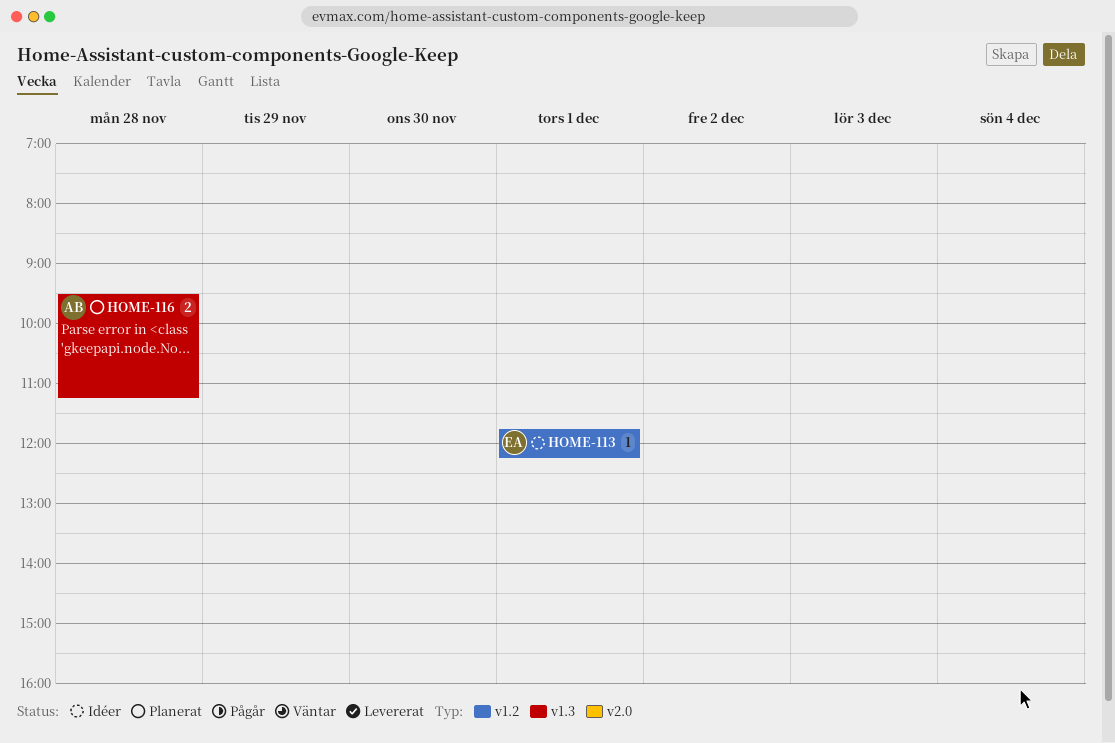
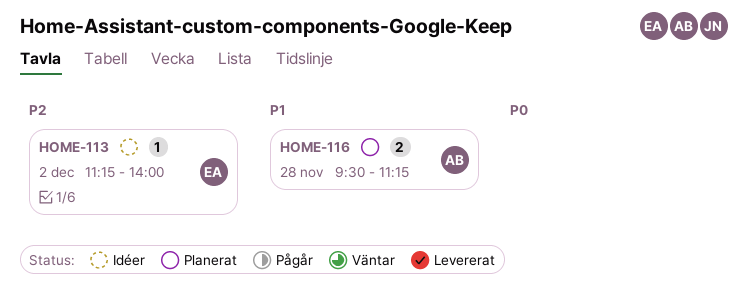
HOME-113, day: Dec 1 -> Dec 2
HOME-113, begins: 11:45 -> 11:15
HOME-113, ends: 12:15 -> 14:00

